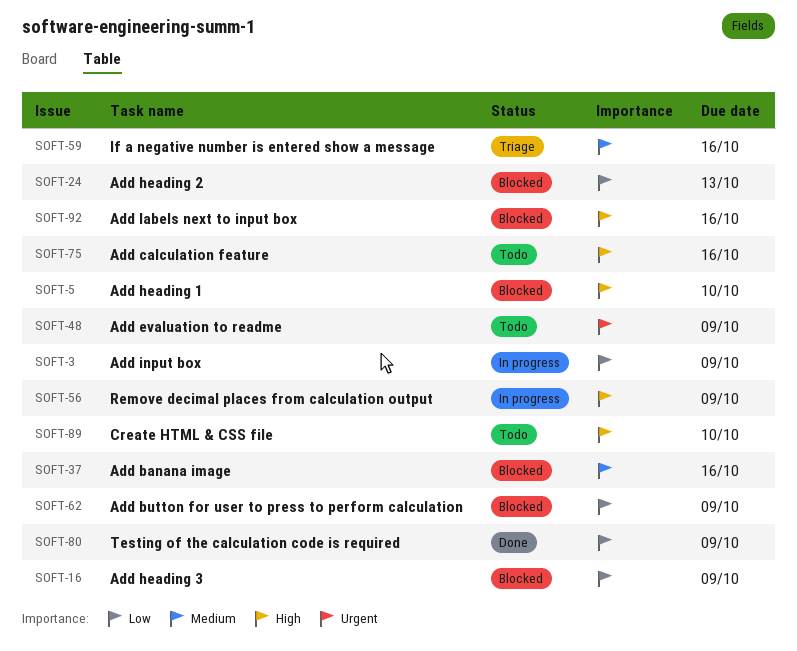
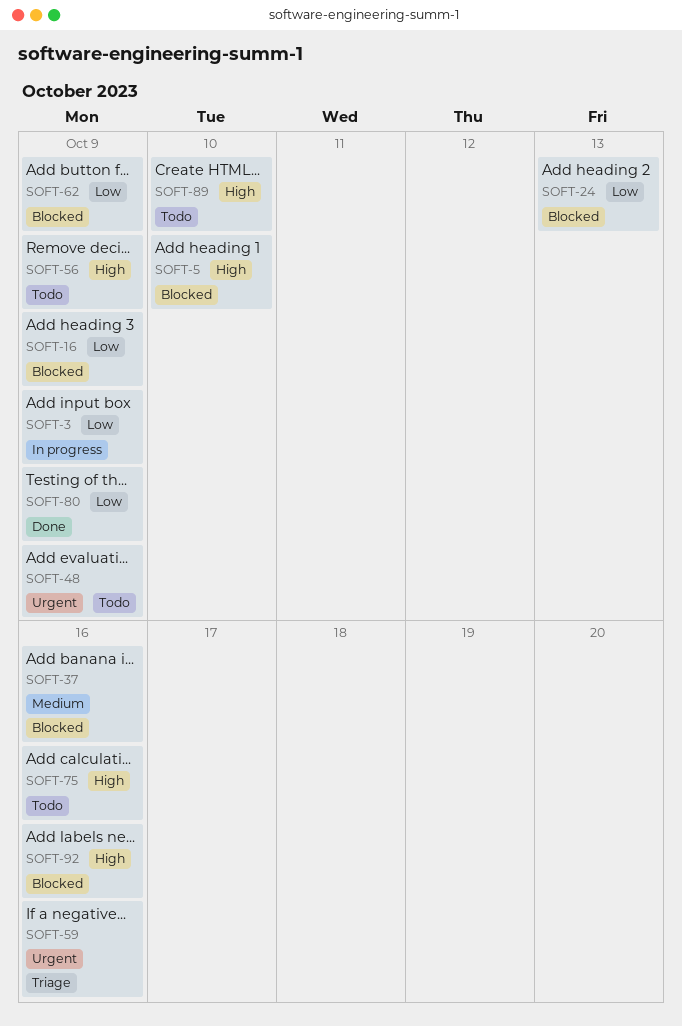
SOFT-56, status: In progress -> Todo
SOFT-59, priority: Medium -> Urgent

